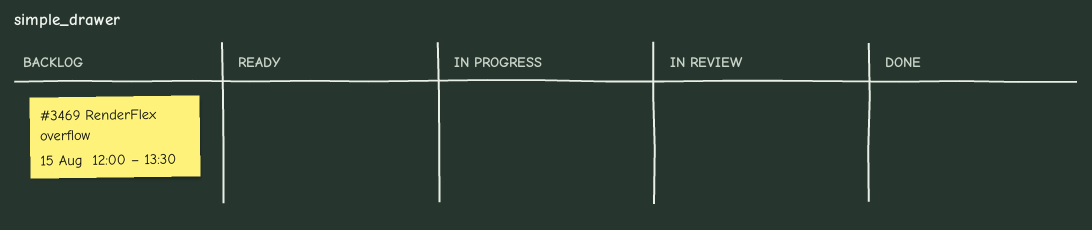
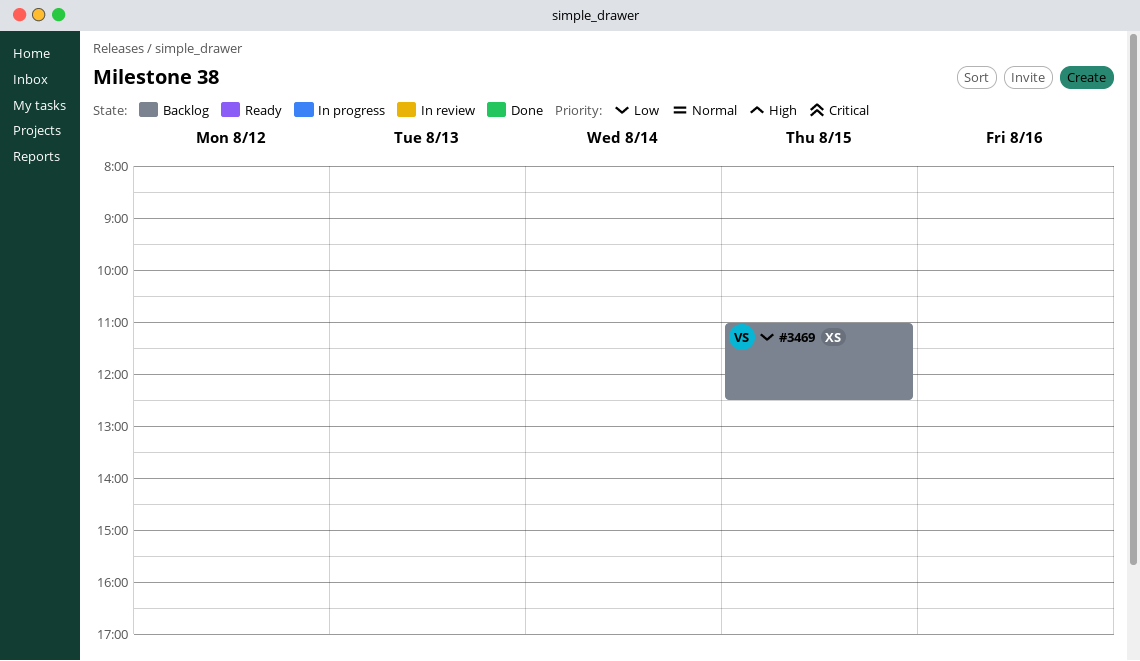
#3469, begins: 12:00 -> 11:00
#3469, ends: 13:30 -> 12:30

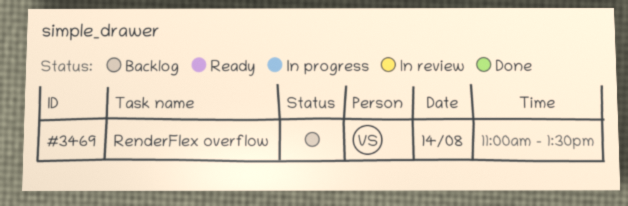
#3469, day: Aug 15 -> Aug 14
#3469, ends: 12:30 -> 13:30

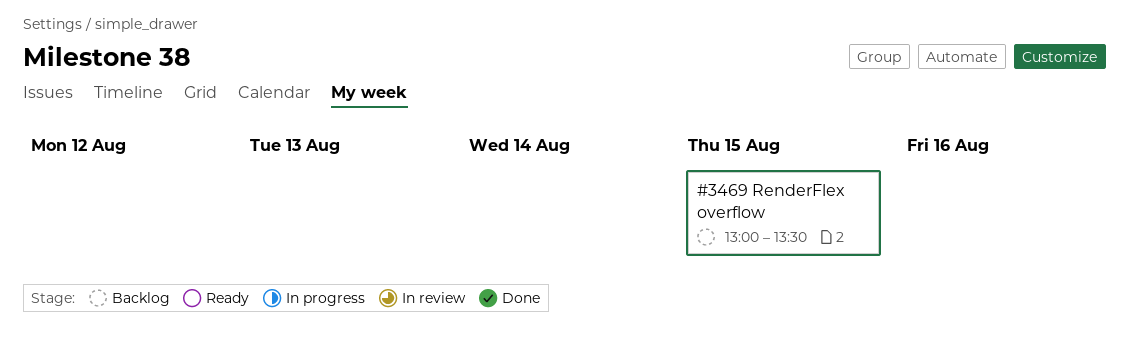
#3469, day: Aug 14 -> Aug 15
#3469, begins: 11:00 -> 13:00

